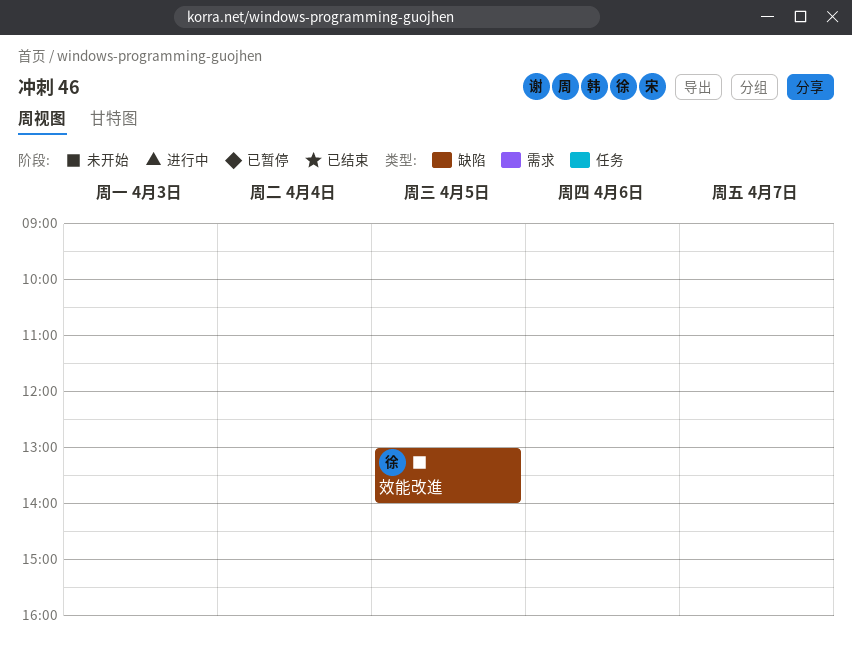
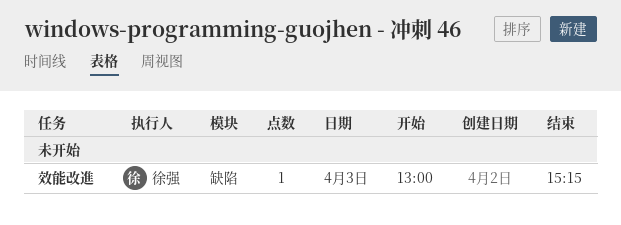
效能改進, day: Apr 5 -> Apr 3
效能改進, ends: 14:00 -> 15:15

